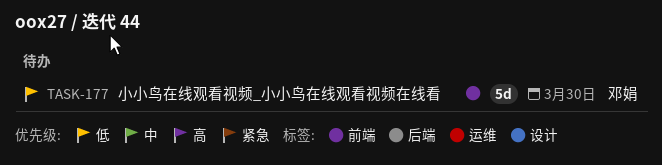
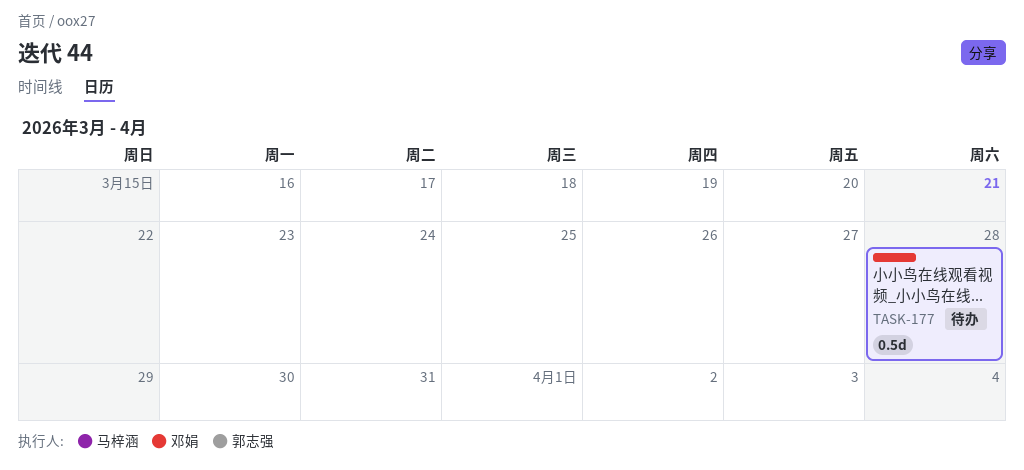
TASK-177, estimate: 5d -> 0.5d
TASK-177, due: Mar 30 -> Mar 28

